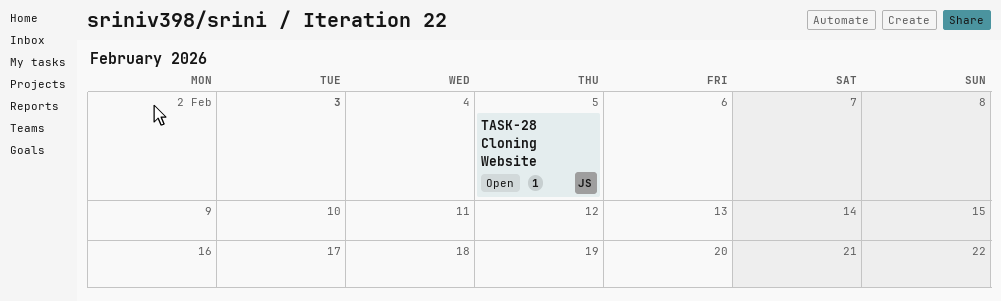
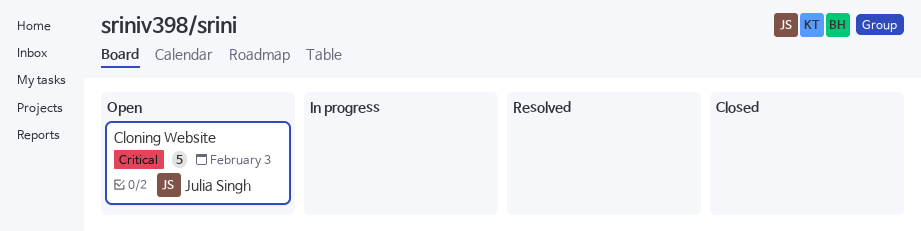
Cloning Website, estimate: 1 -> 5
Cloning Website, due: Feb 5 -> Feb 3

